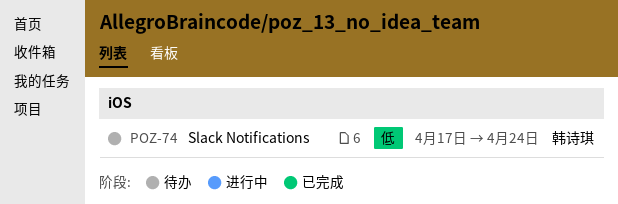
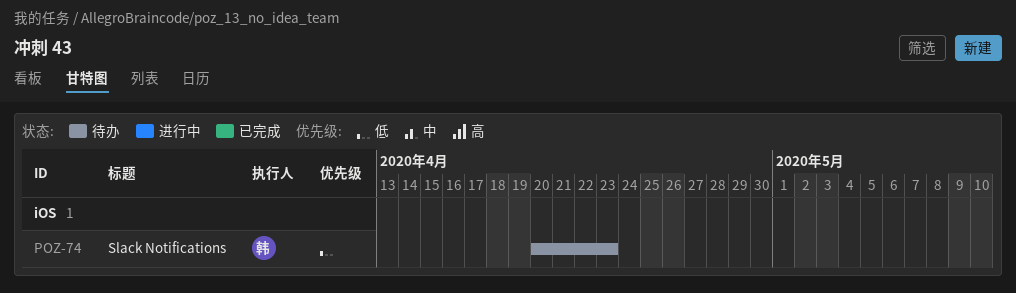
POZ-74, start: Apr 17 -> Apr 20
POZ-74, due: Apr 24 -> Apr 23

